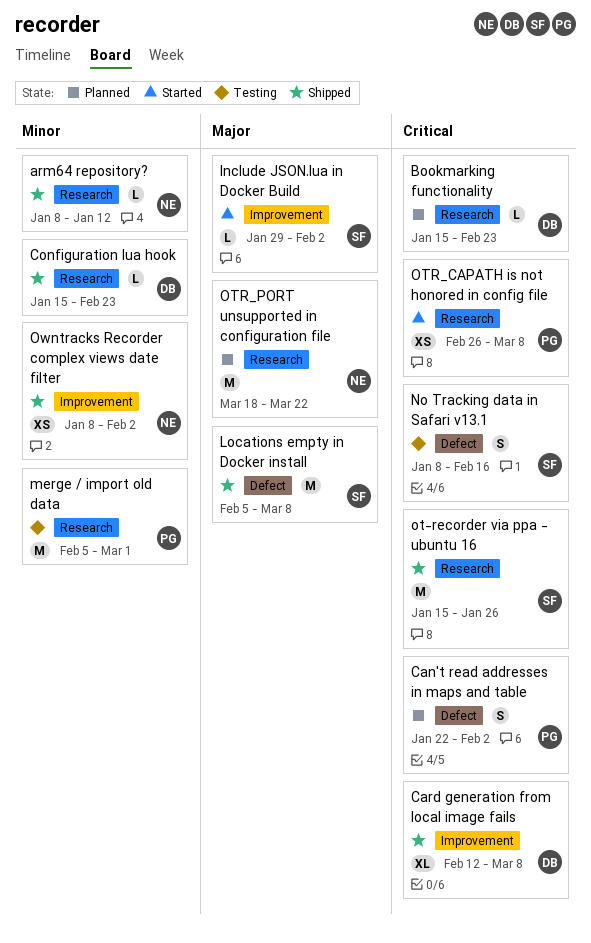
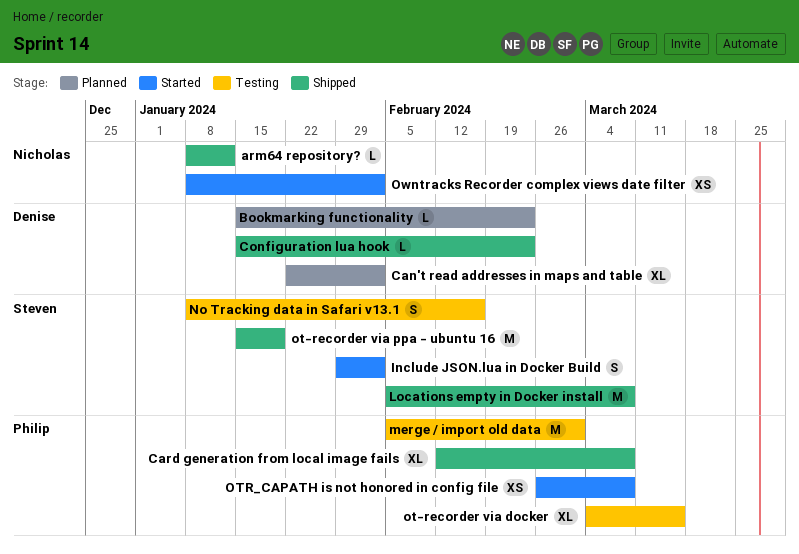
Can't read addresses in maps and table, owner: Philip -> Denise
Can't read addresses in maps and table, estimate: S -> XL
Card generation from local image fails, owner: Denise -> Philip
Include JSON.lua in Docker Build, estimate: L -> S
ot-recorder via docker: none -> present
ot-recorder via ppa - ubuntu 16, due: Jan 26 -> Jan 19
OTR_PORT unsupported in configuration file: present -> none
Owntracks Recorder complex views date filter, status: Shipped -> Started

